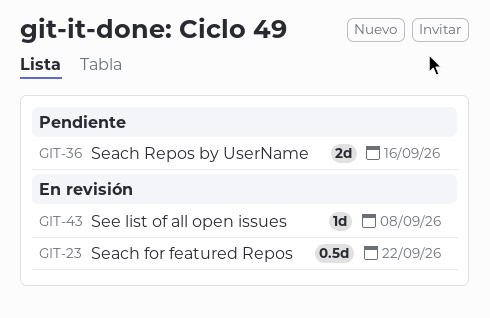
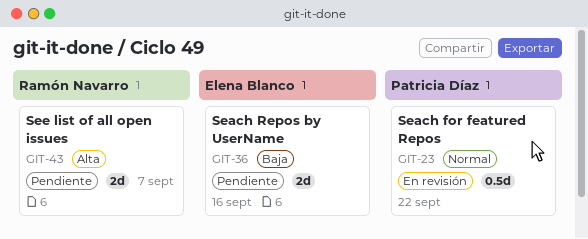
GIT-43, status: En revisión -> Pendiente
GIT-43, estimate: 1d -> 2d
GIT-43, due: Sep 8 -> Sep 7

